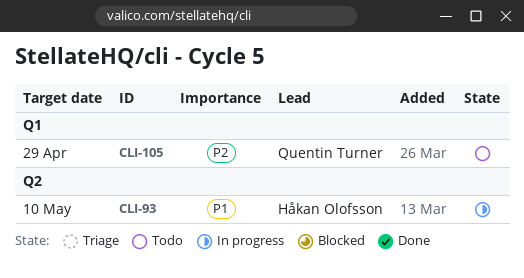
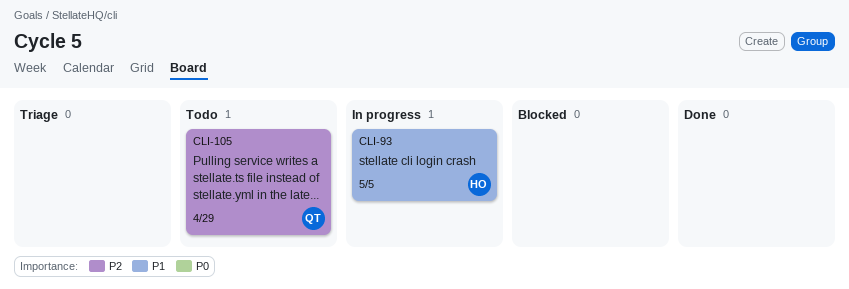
CLI-93, due: May 10 -> May 5

